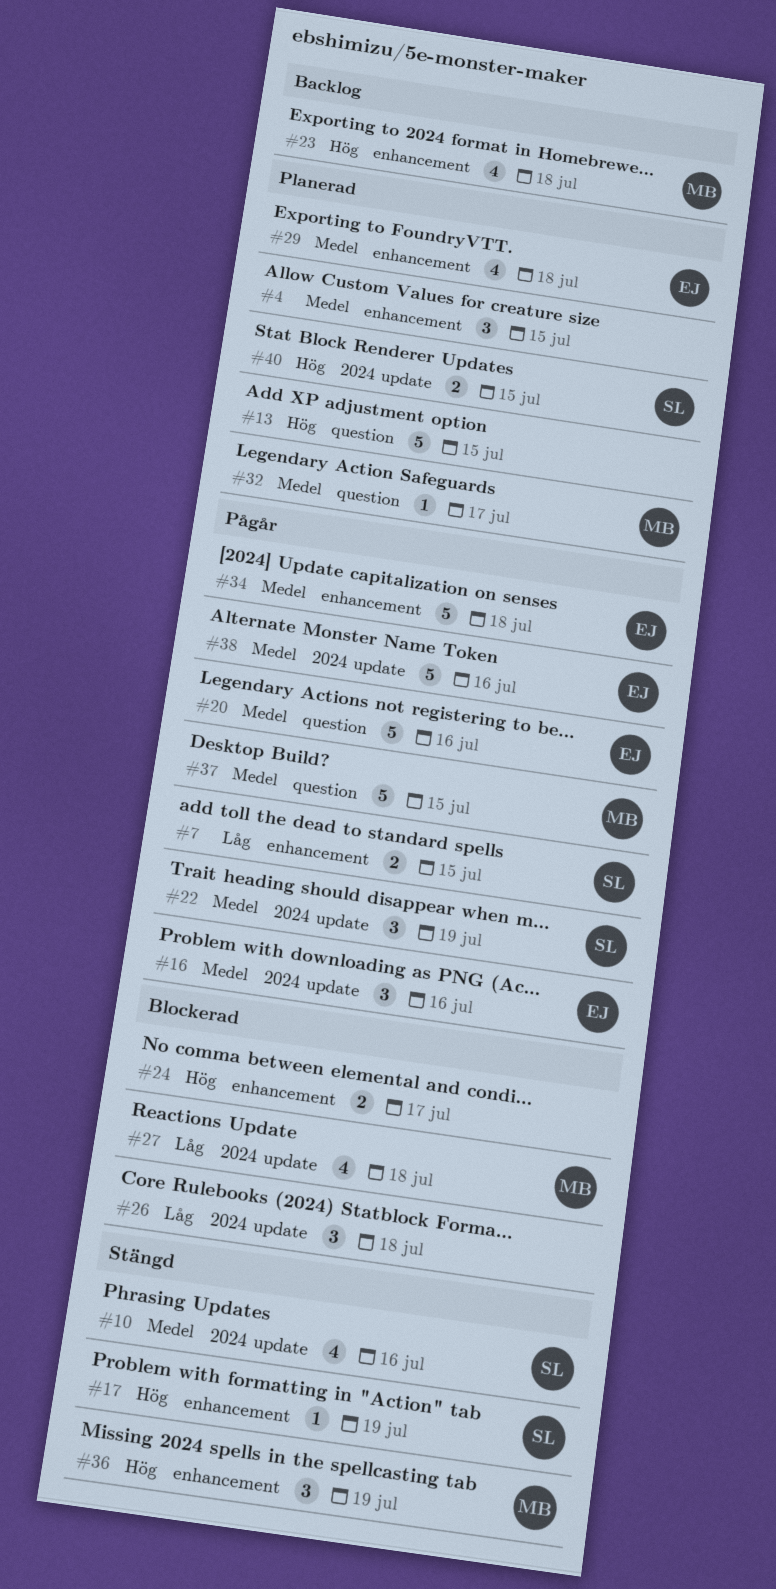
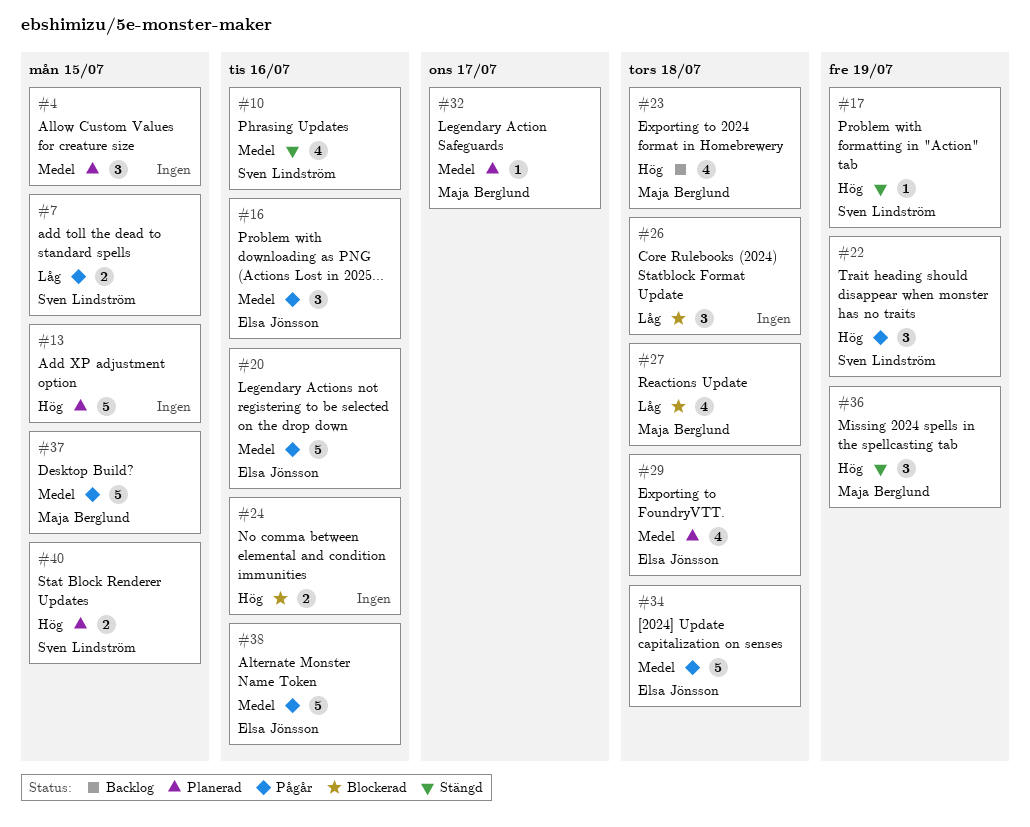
#22, priority: Medel -> Hög
#24, due: Jul 17 -> Jul 16

